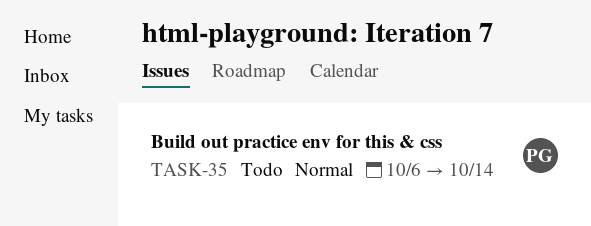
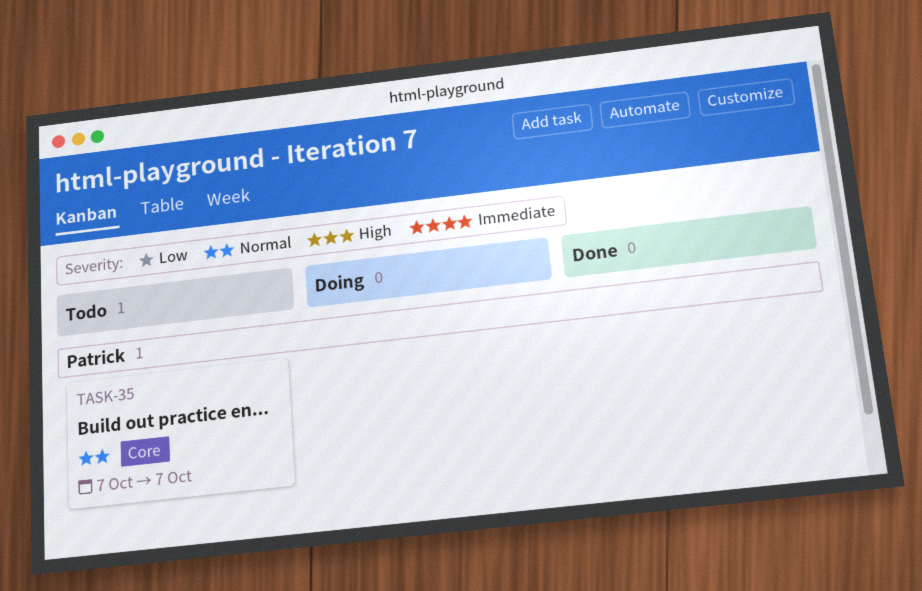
TASK-35, start: Oct 6 -> Oct 7
TASK-35, due: Oct 14 -> Oct 7

